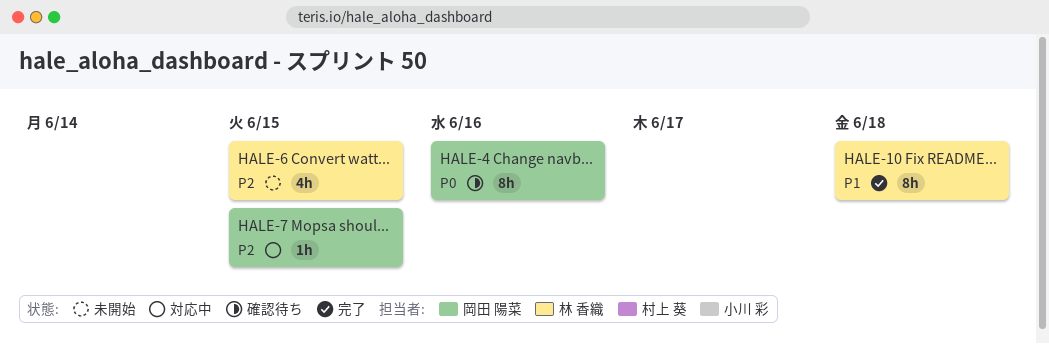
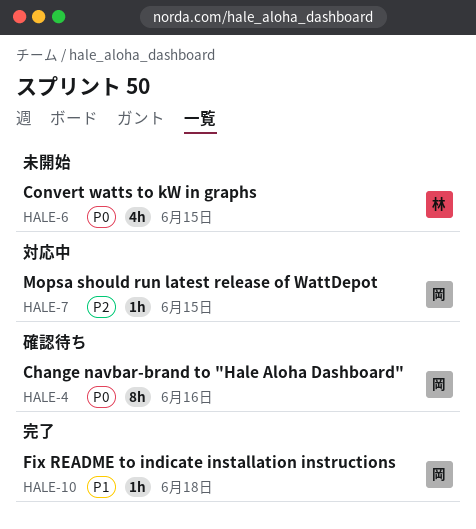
HALE-6, priority: P2 -> P0
HALE-10, owner: 林 香織 -> 岡田 陽菜
HALE-10, estimate: 8h -> 1h

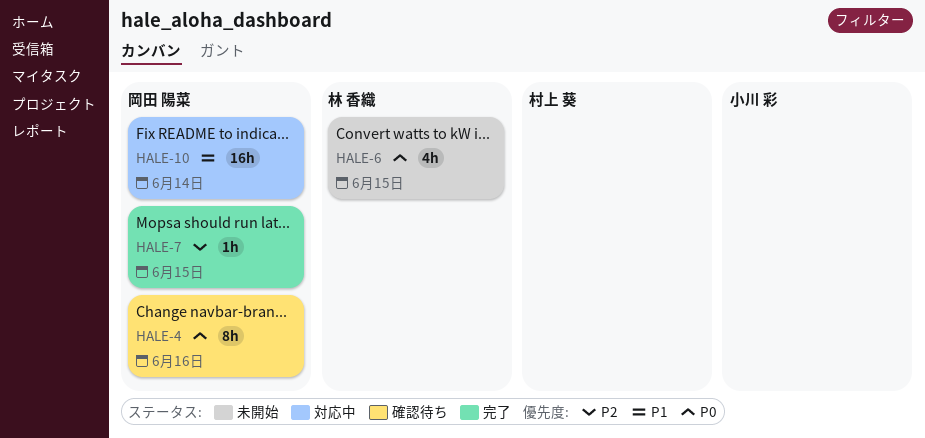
HALE-7, status: 対応中 -> 完了
HALE-10, status: 完了 -> 対応中
HALE-10, estimate: 1h -> 16h
HALE-10, due: Jun 18 -> Jun 14

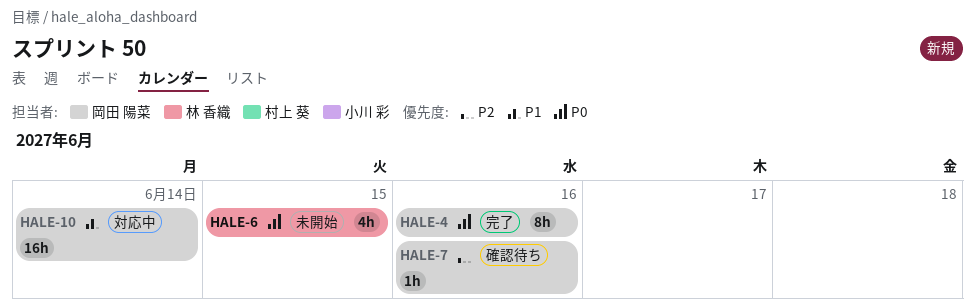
HALE-4, status: 確認待ち -> 完了
HALE-7, status: 完了 -> 確認待ち
HALE-7, due: Jun 15 -> Jun 16

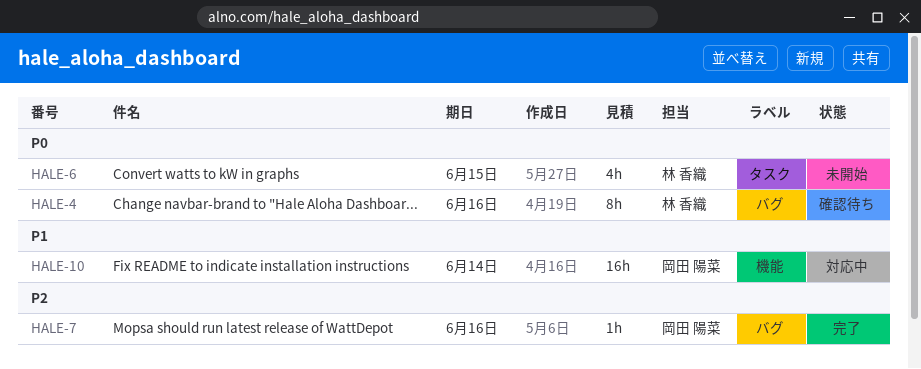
HALE-4, status: 完了 -> 確認待ち
HALE-4, owner: 岡田 陽菜 -> 林 香織
HALE-7, status: 確認待ち -> 完了

